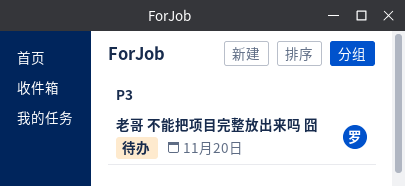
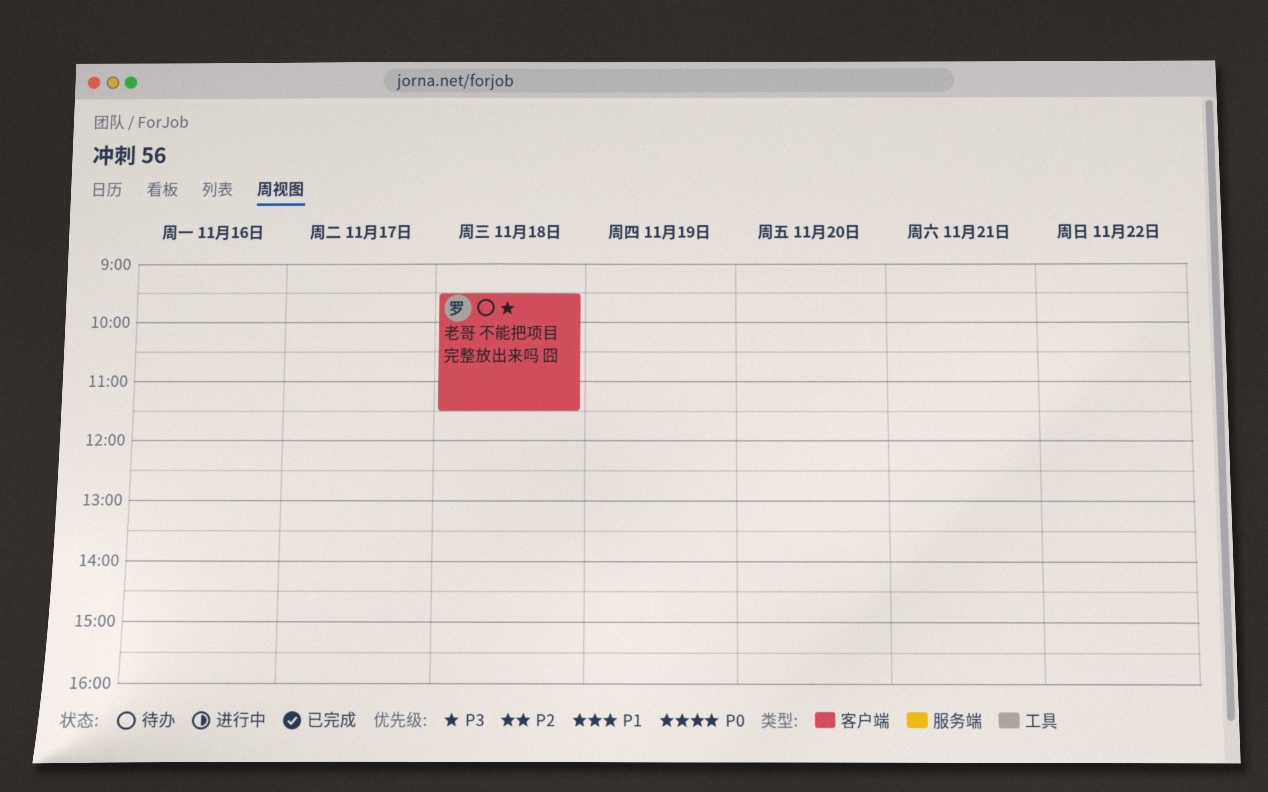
老哥 不能把项目完整放出来吗 囧, day: Nov 20 -> Nov 18

